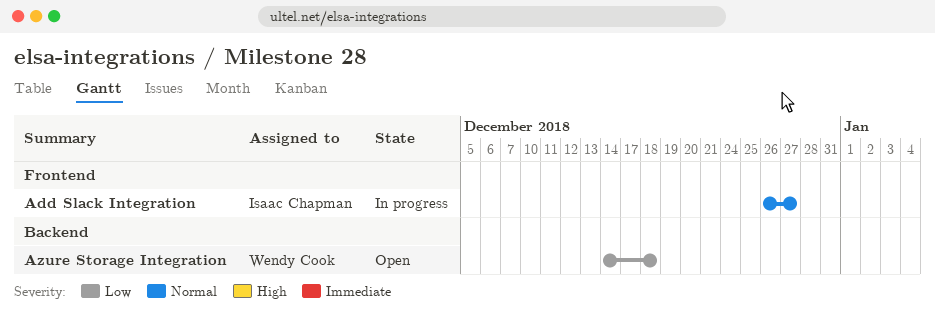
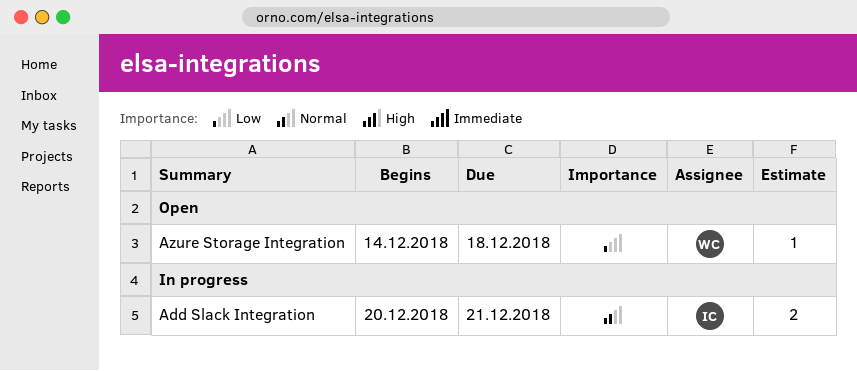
Add Slack Integration, start: Dec 26 -> Dec 20
Add Slack Integration, due: Dec 27 -> Dec 21

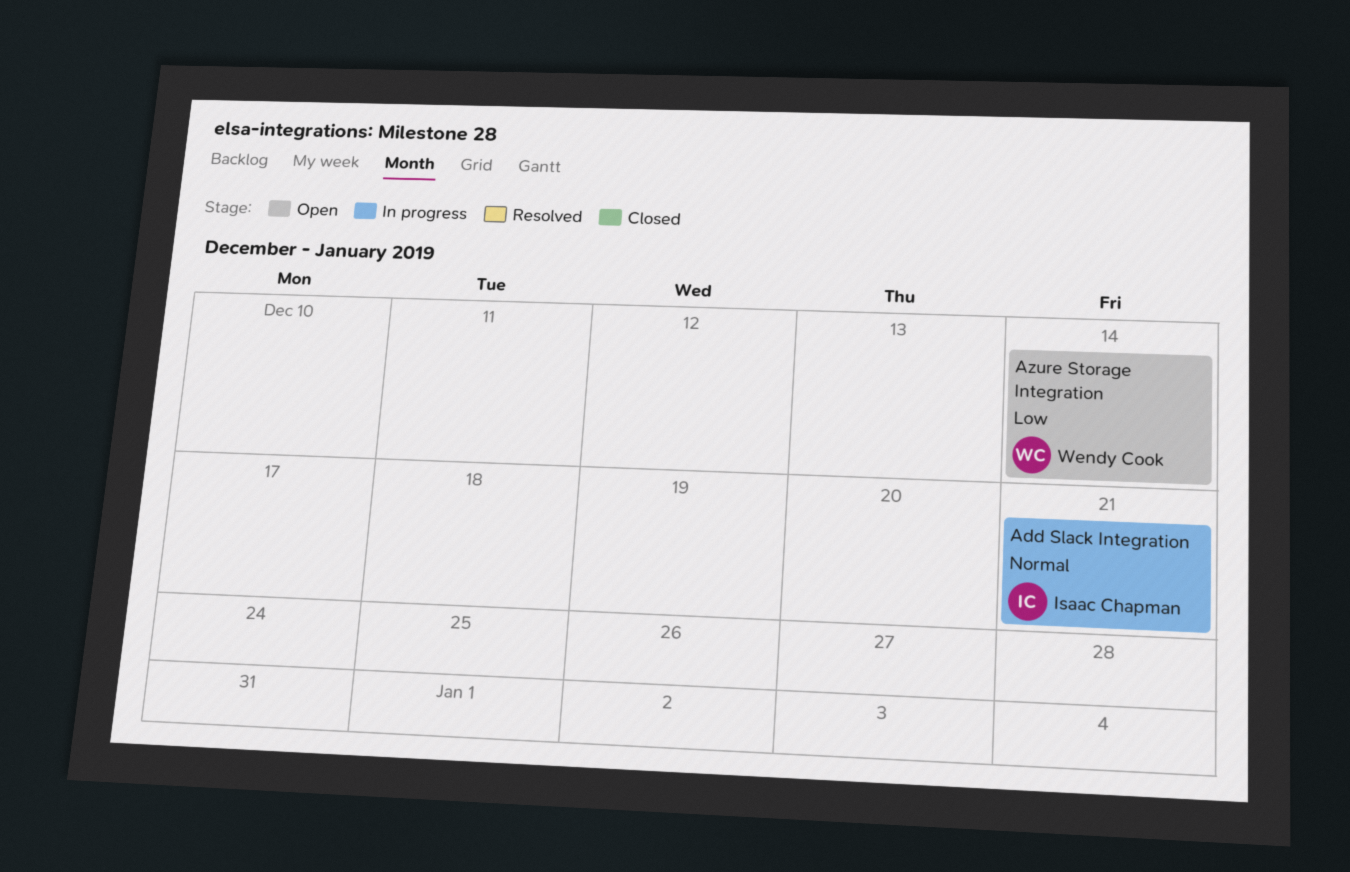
Azure Storage Integration, due: Dec 18 -> Dec 14

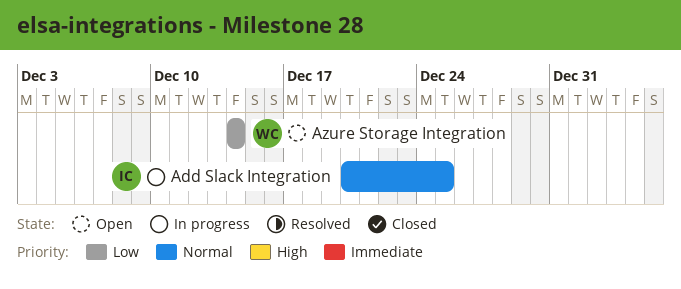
Add Slack Integration, due: Dec 21 -> Dec 25

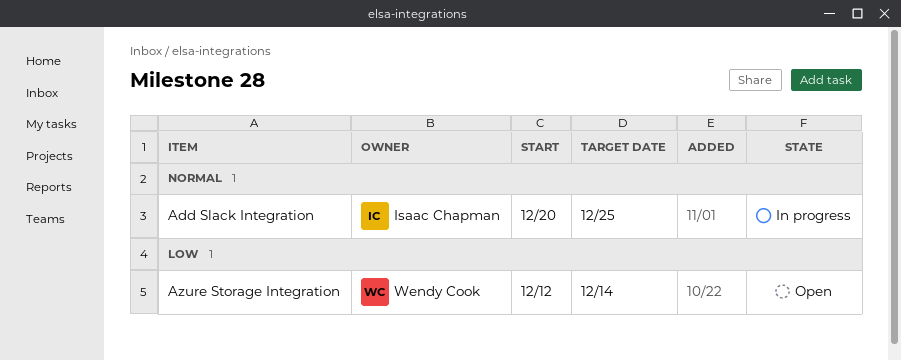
Azure Storage Integration, start: Dec 14 -> Dec 12

